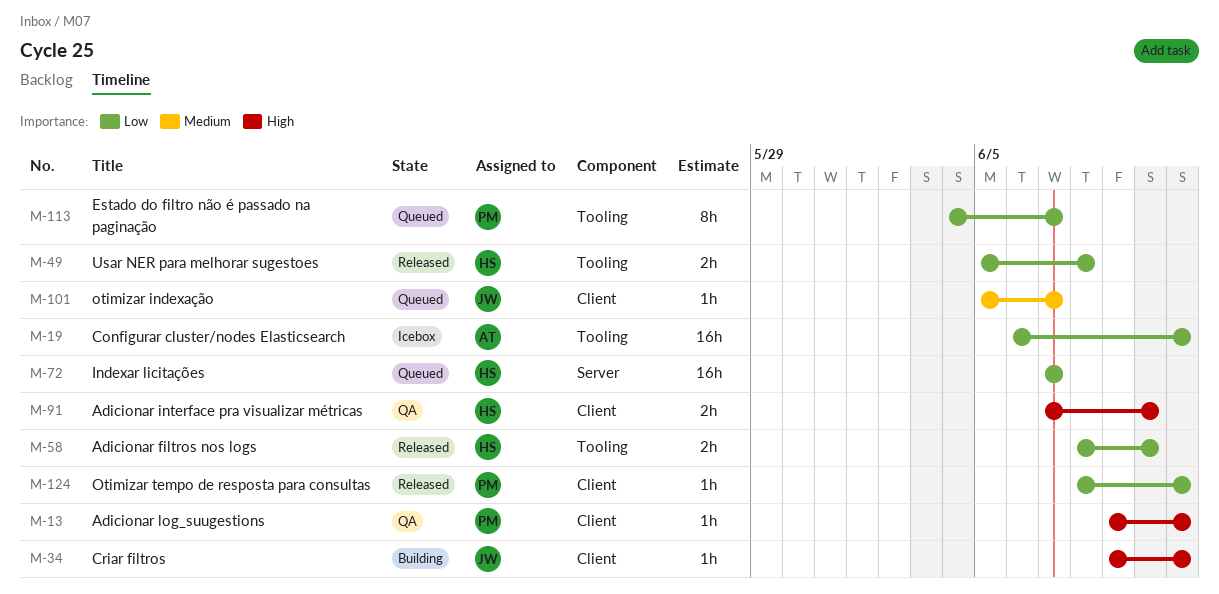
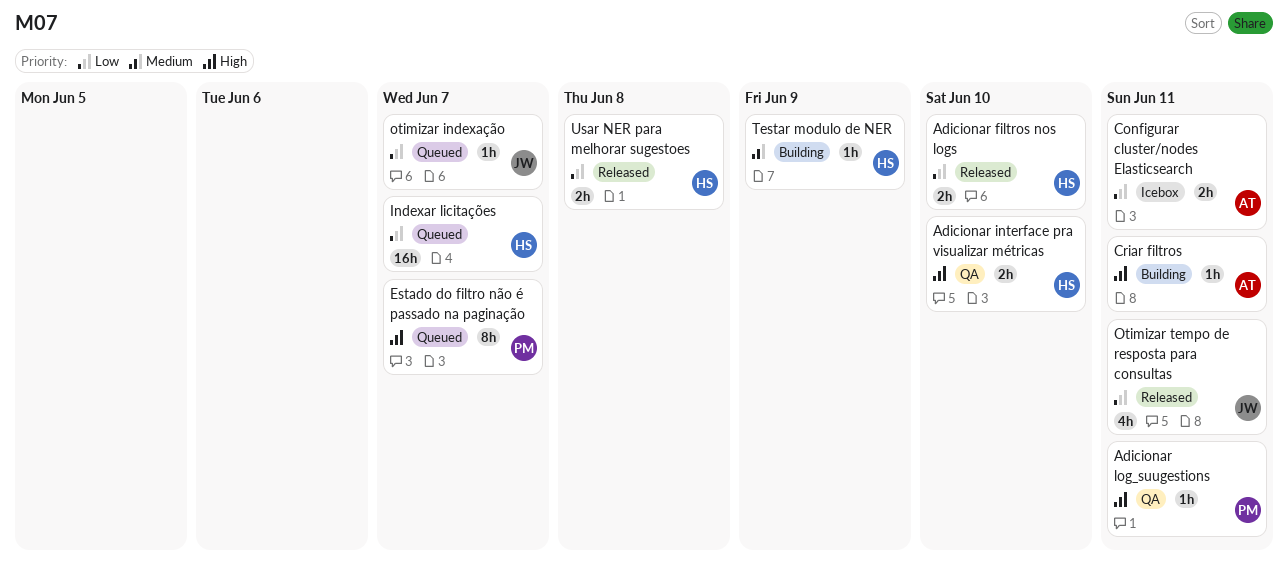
Configurar cluster/nodes Elasticsearch, estimate: 16h -> 2h
Criar filtros, owner: JW -> AT
Estado do filtro não é passado na paginação, priority: Low -> High
otimizar indexação, priority: Medium -> Low
Otimizar tempo de resposta para consultas, owner: PM -> JW
Otimizar tempo de resposta para consultas, estimate: 1h -> 4h
Testar modulo de NER: none -> present

